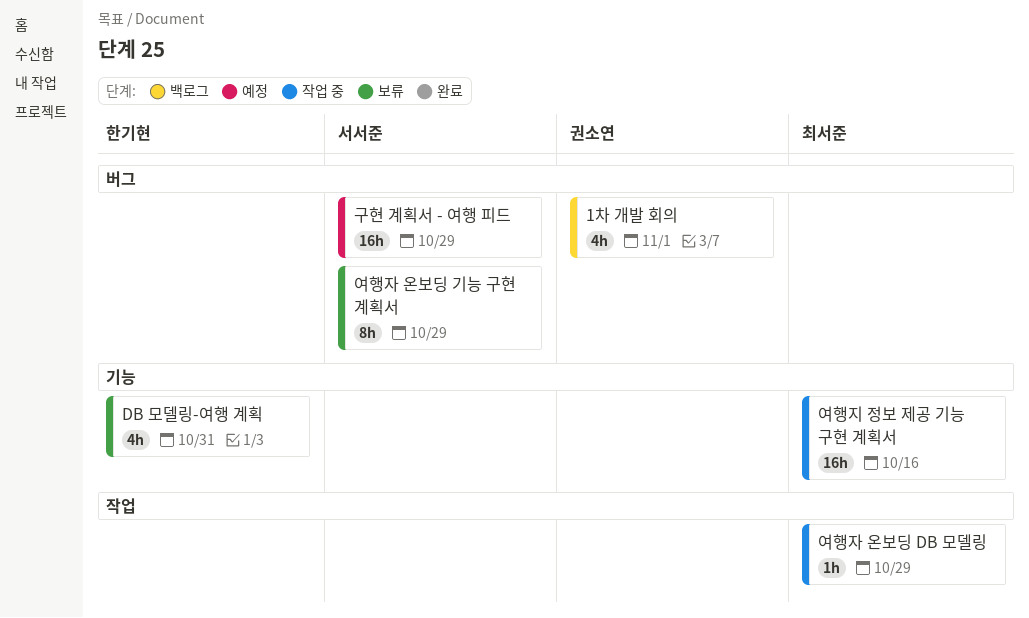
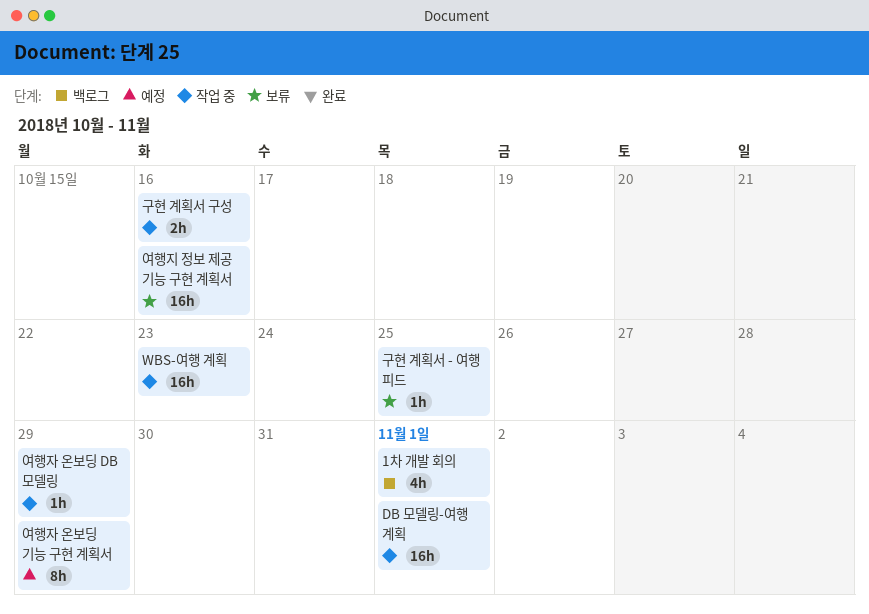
DB 모델링-여행 계획, status: 보류 -> 작업 중
DB 모델링-여행 계획, estimate: 4h -> 16h
DB 모델링-여행 계획, due: Oct 31 -> Nov 1
WBS-여행 계획: none -> present
구현 계획서 - 여행 피드, status: 예정 -> 보류
구현 계획서 - 여행 피드, estimate: 16h -> 1h
구현 계획서 - 여행 피드, due: Oct 29 -> Oct 25
구현 계획서 구성: none -> present
여행자 온보딩 기능 구현 계획서, status: 보류 -> 예정
여행지 정보 제공 기능 구현 계획서, status: 작업 중 -> 보류

